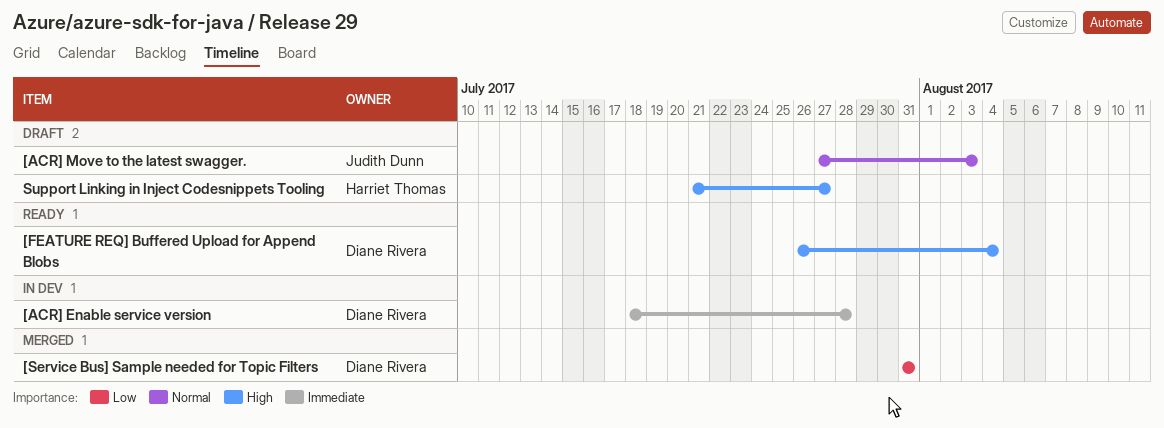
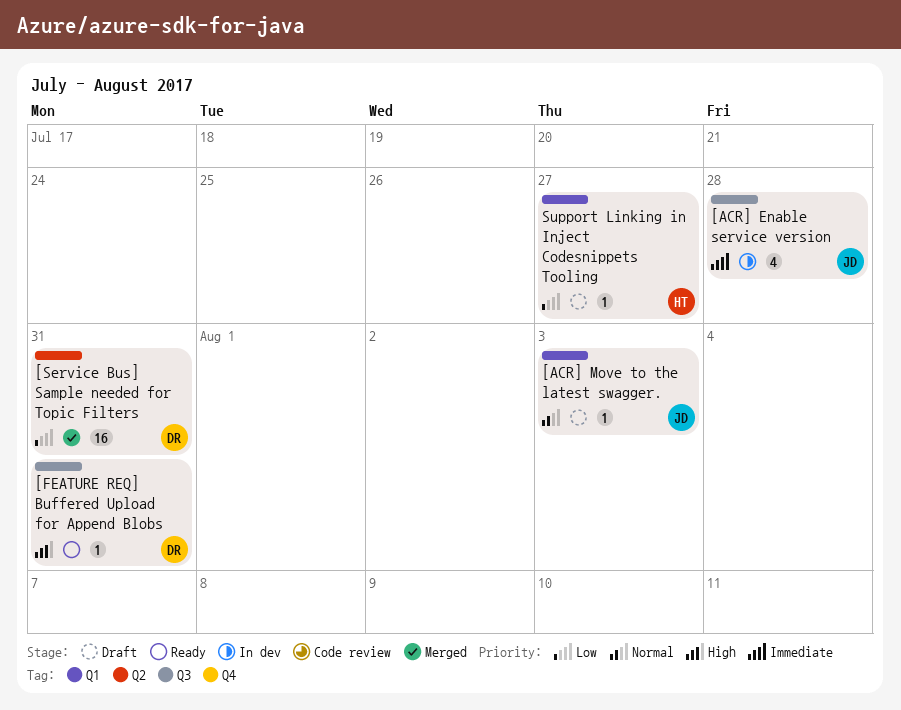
[ACR] Enable service version, owner: Diane Rivera -> Judith Dunn
[FEATURE REQ] Buffered Upload for Append Blobs, due: Aug 4 -> Jul 31
Support Linking in Inject Codesnippets Tooling, priority: High -> Low

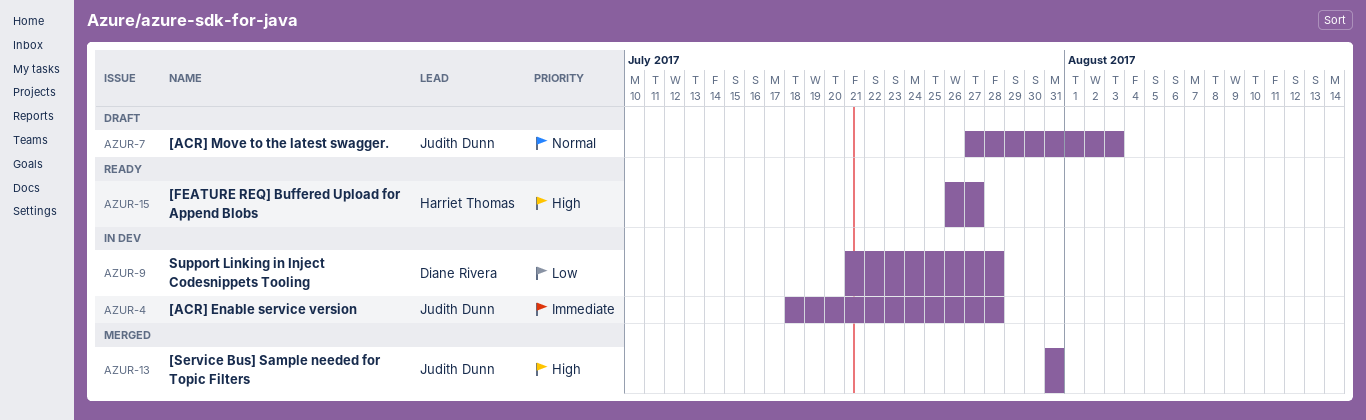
[FEATURE REQ] Buffered Upload for Append Blobs, owner: Diane Rivera -> Harriet Thomas
[FEATURE REQ] Buffered Upload for Append Blobs, due: Jul 31 -> Jul 27
[Service Bus] Sample needed for Topic Filters, owner: Diane Rivera -> Judith Dunn
[Service Bus] Sample needed for Topic Filters, priority: Low -> High
Support Linking in Inject Codesnippets Tooling, status: Draft -> In dev
Support Linking in Inject Codesnippets Tooling, owner: Harriet Thomas -> Diane Rivera
Support Linking in Inject Codesnippets Tooling, due: Jul 27 -> Jul 28

